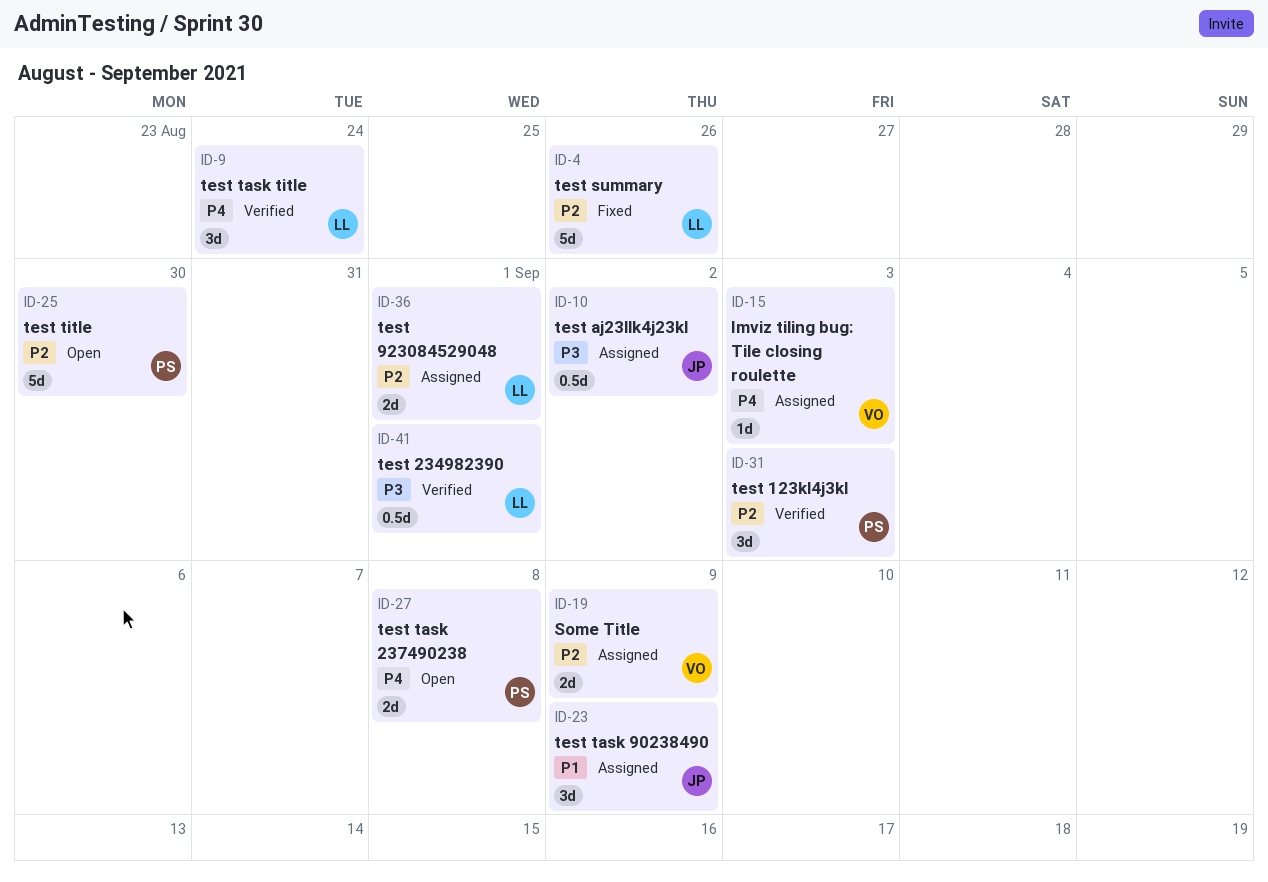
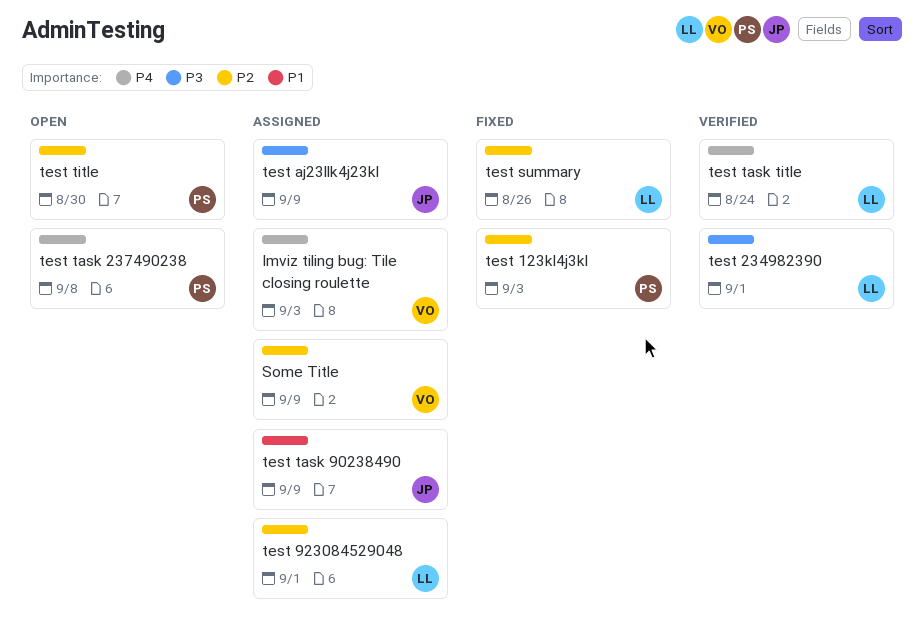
test 123kl4j3kl, status: Verified -> Fixed
test aj23llk4j23kl, due: Sep 2 -> Sep 9

